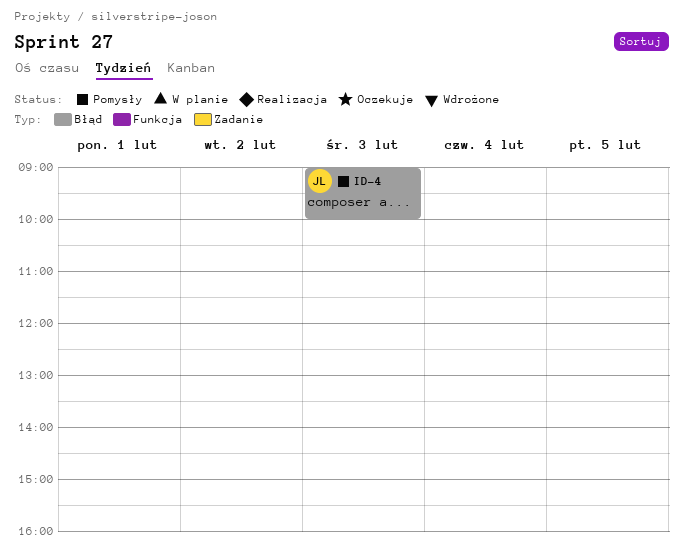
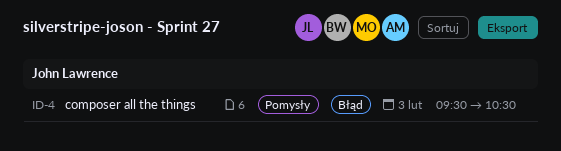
ID-4, begins: 09:00 -> 09:30
ID-4, ends: 10:00 -> 10:30

